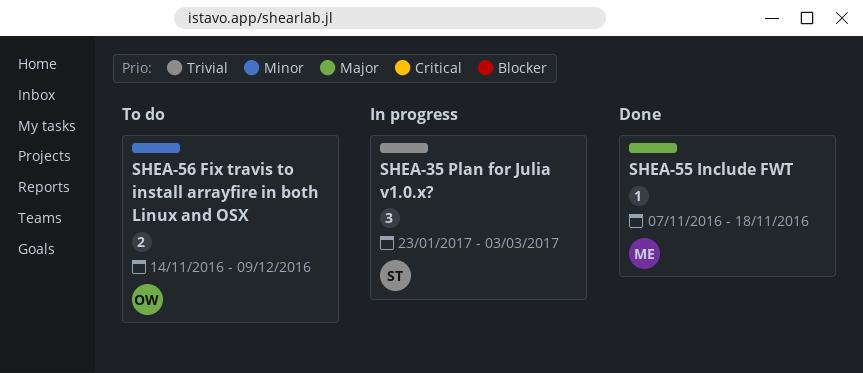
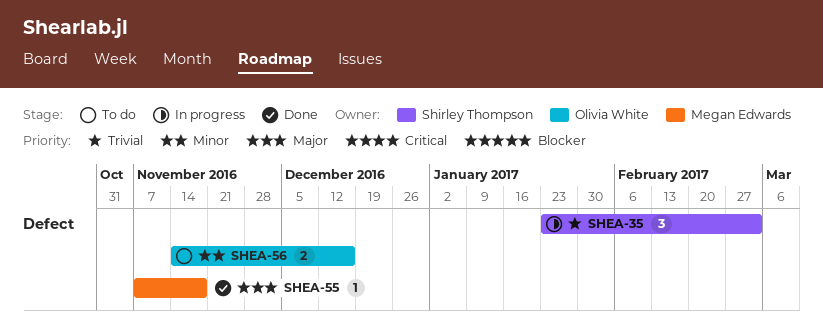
SHEA-56, due: Dec 9 -> Dec 16

